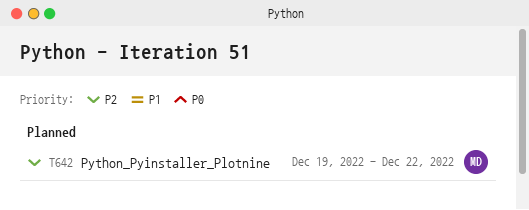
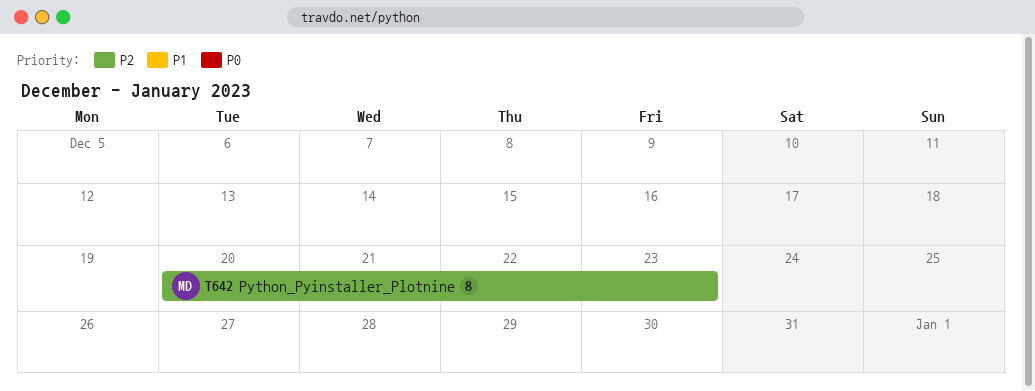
T642, start: Dec 19 -> Dec 20
T642, due: Dec 22 -> Dec 23

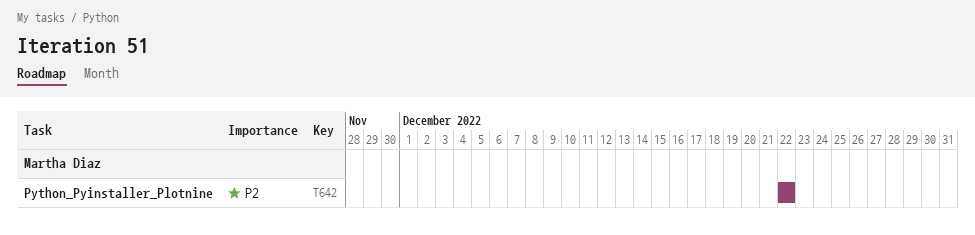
T642, start: Dec 20 -> Dec 22
T642, due: Dec 23 -> Dec 22

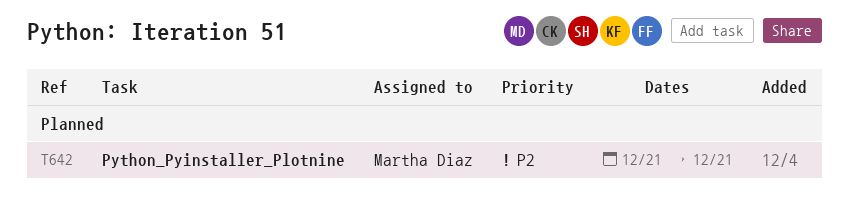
T642, start: Dec 22 -> Dec 21
T642, due: Dec 22 -> Dec 21

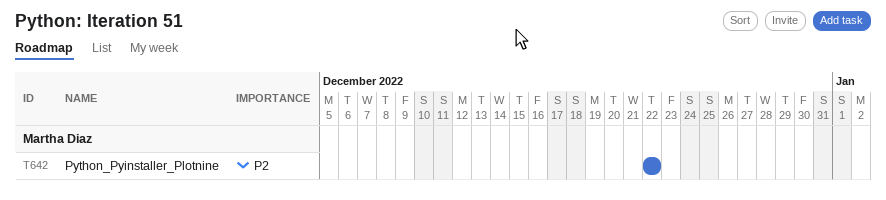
T642, start: Dec 21 -> Dec 22
T642, due: Dec 21 -> Dec 22

